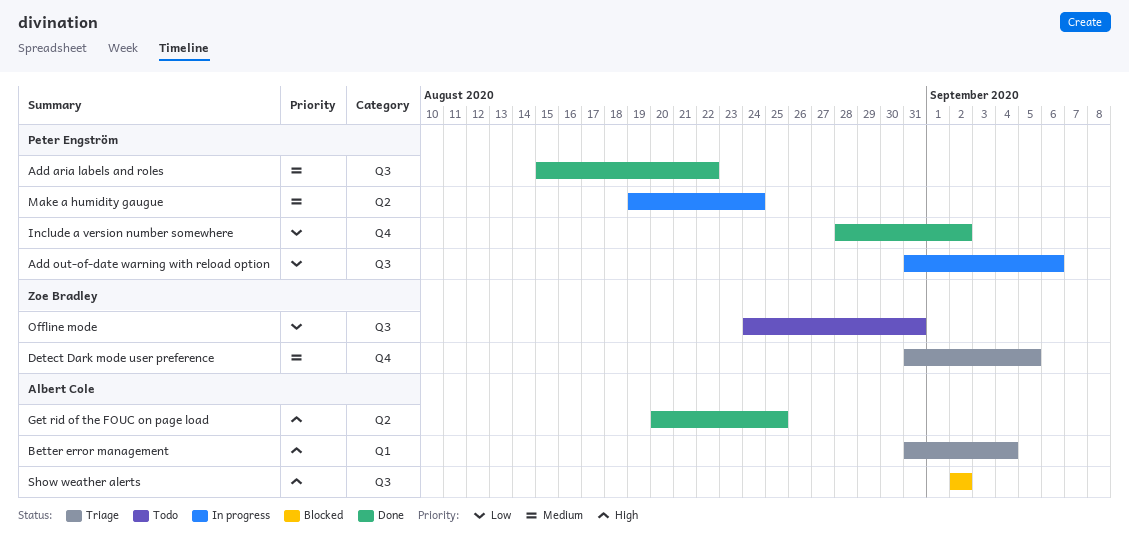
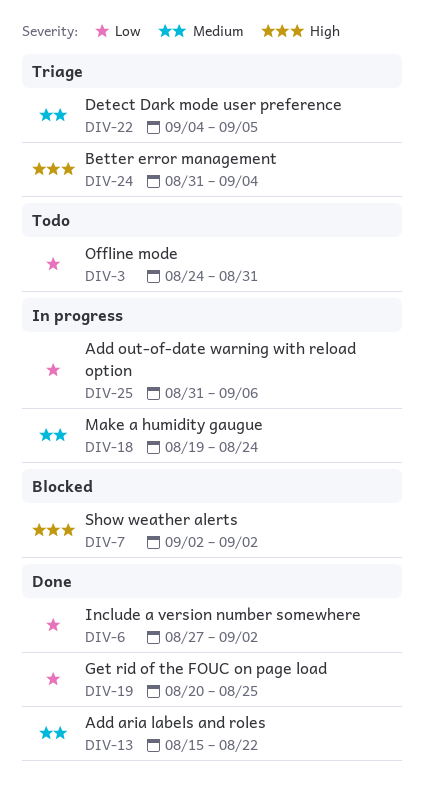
Detect Dark mode user preference, start: Aug 31 -> Sep 4
Get rid of the FOUC on page load, priority: High -> Low
Include a version number somewhere, start: Aug 28 -> Aug 27

